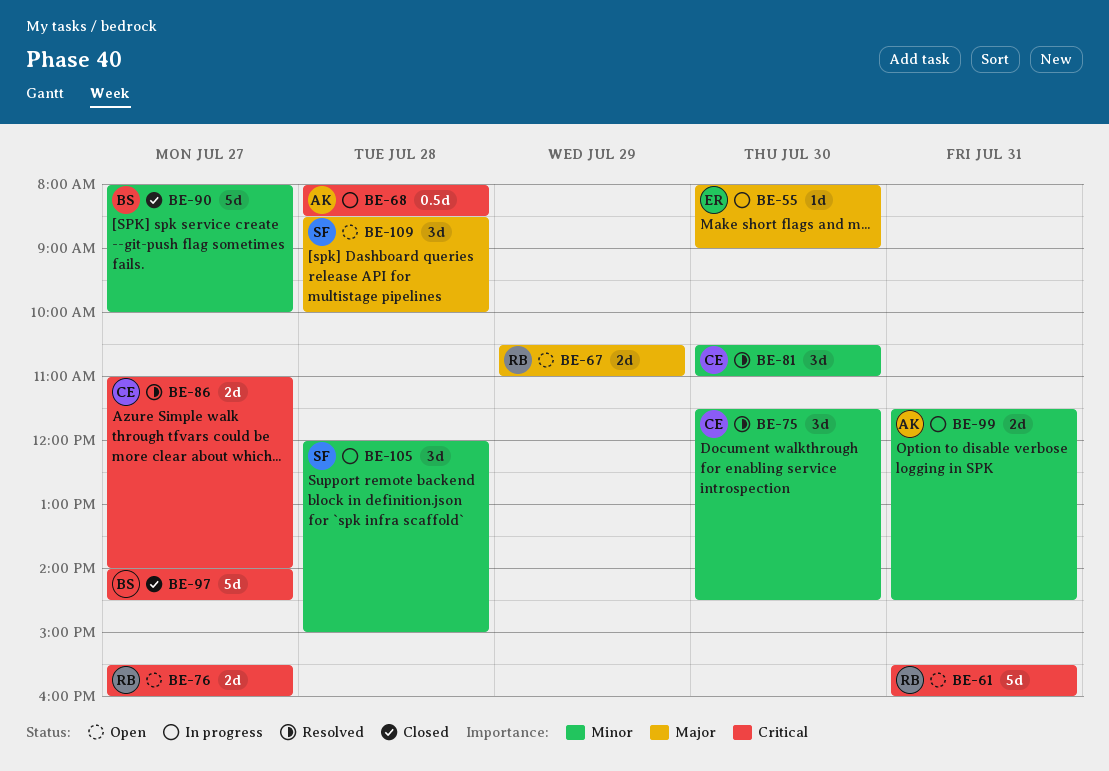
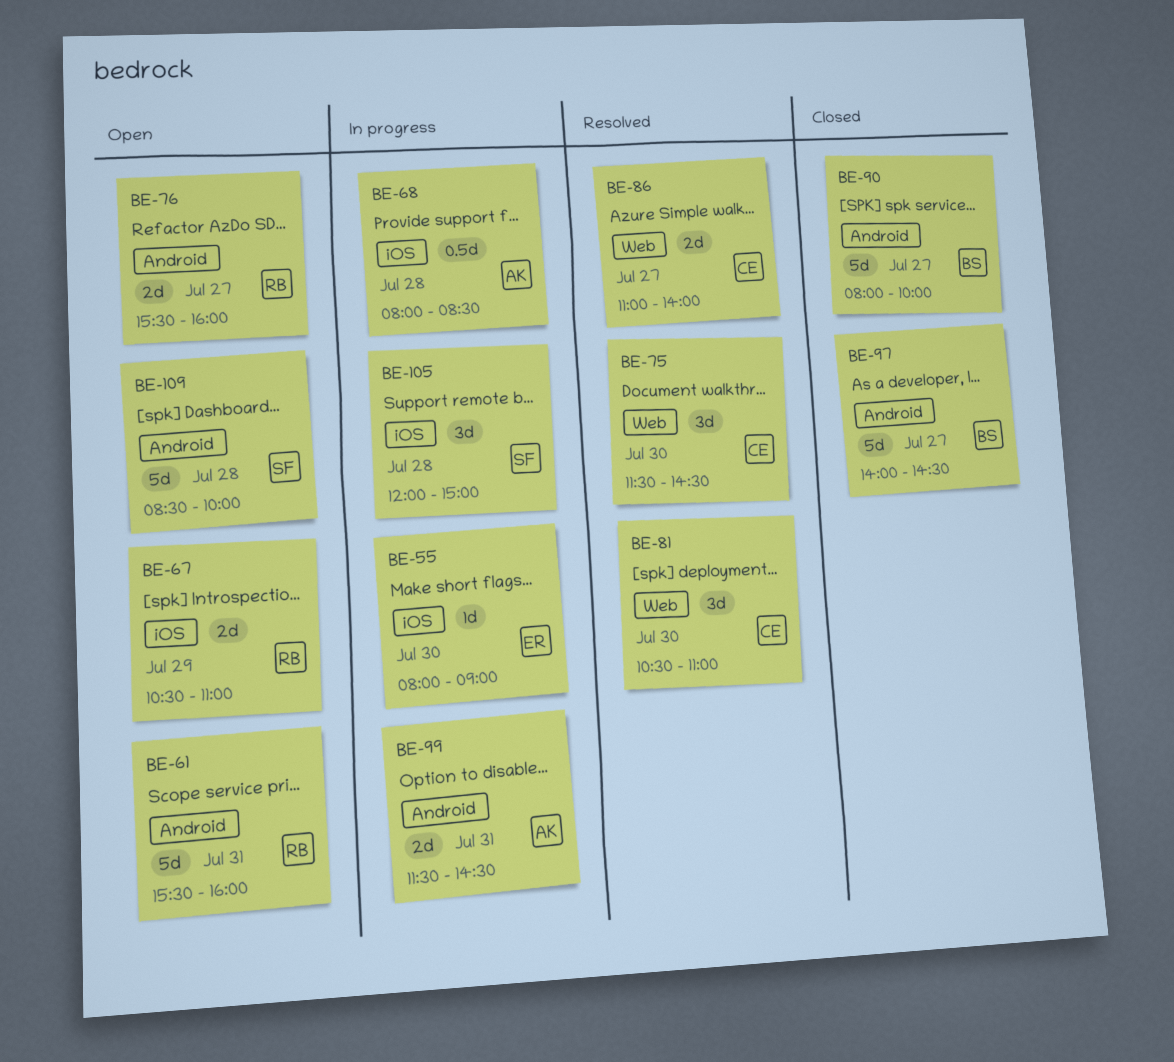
BE-109, estimate: 3d -> 5d

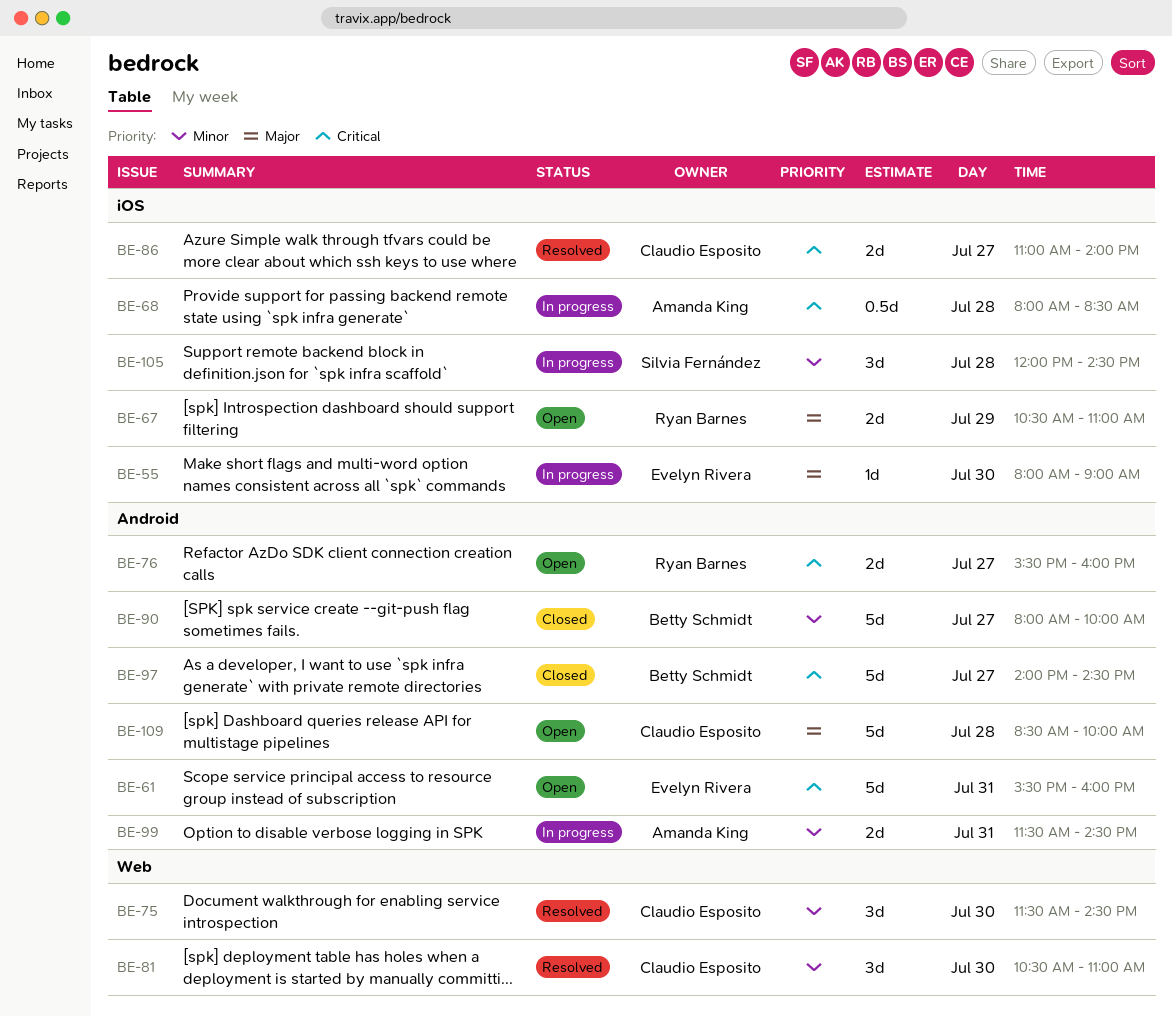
BE-61, owner: Ryan Barnes -> Evelyn Rivera
BE-86, label: Web -> iOS
BE-105, ends: 15:00 -> 14:30
BE-109, owner: Silvia Fernández -> Claudio Esposito

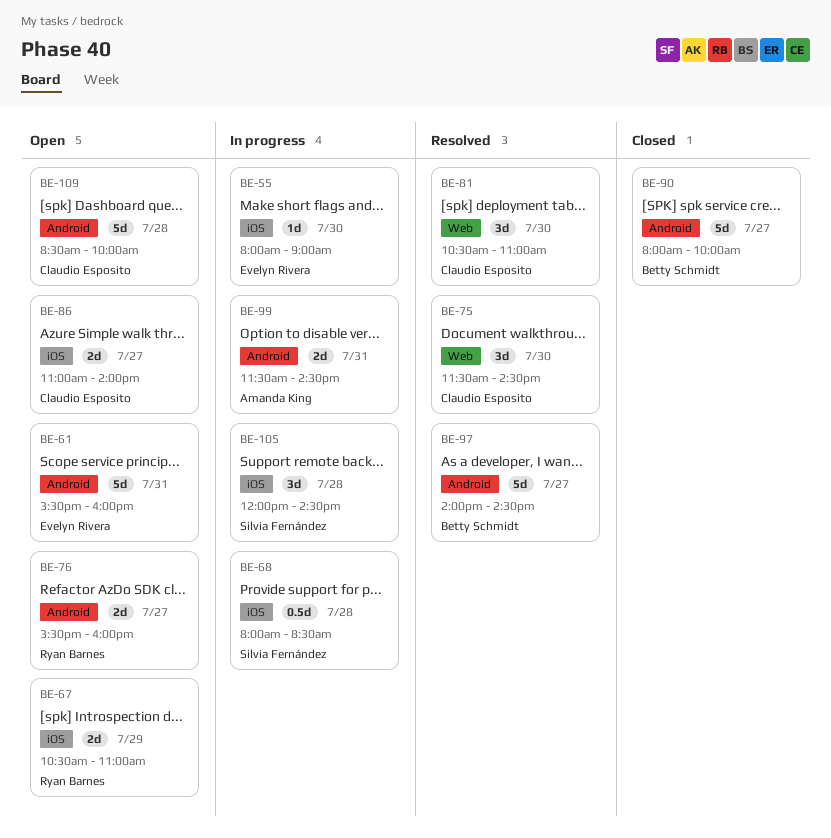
BE-68, owner: Amanda King -> Silvia Fernández
BE-86, status: Resolved -> Open
BE-97, status: Closed -> Resolved

